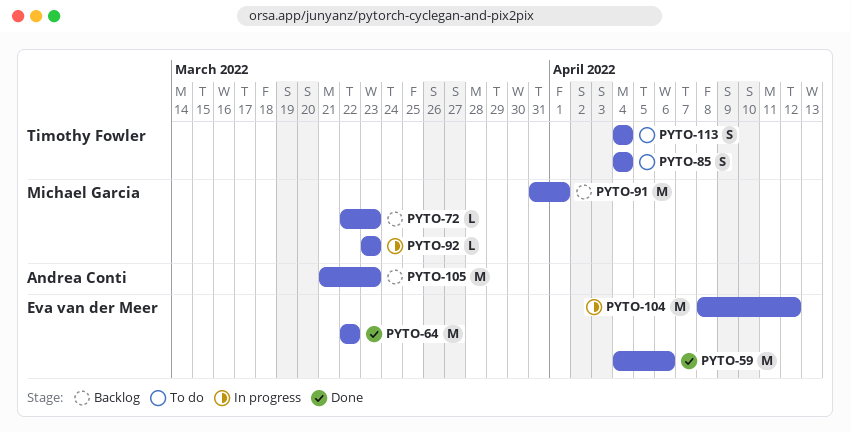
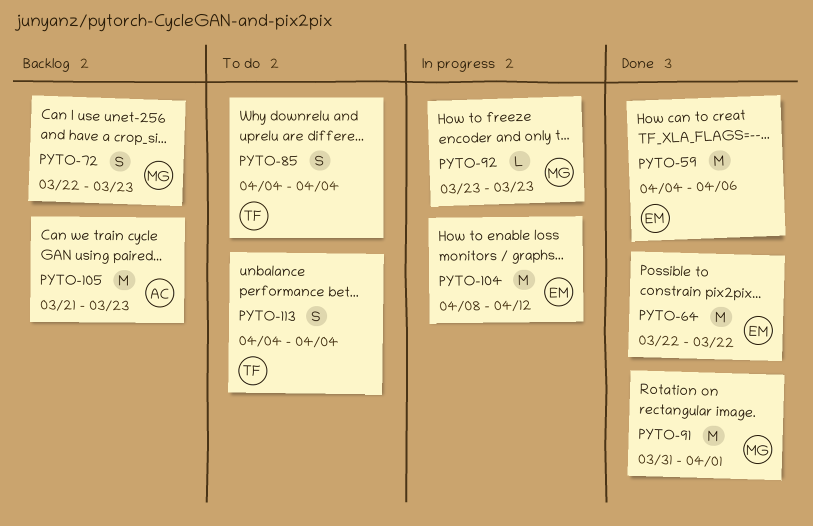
PYTO-72, estimate: L -> S
PYTO-91, status: Backlog -> Done

